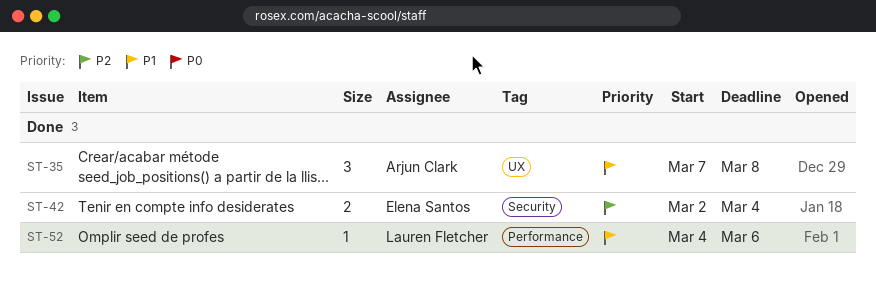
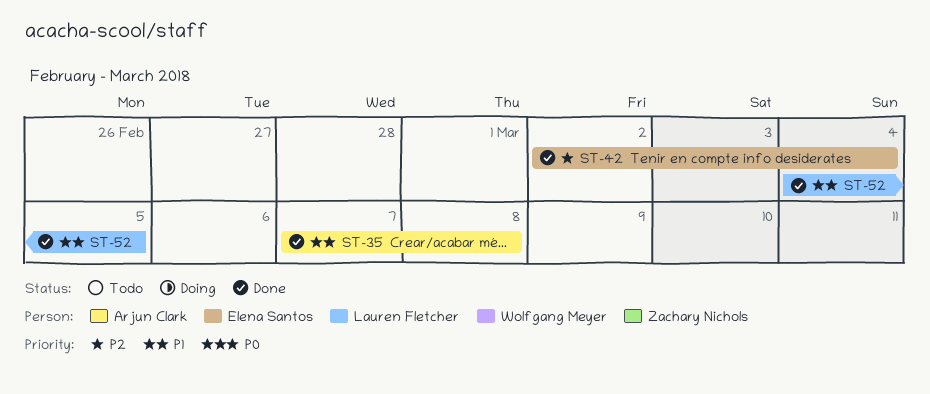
ST-52, due: Mar 6 -> Mar 5

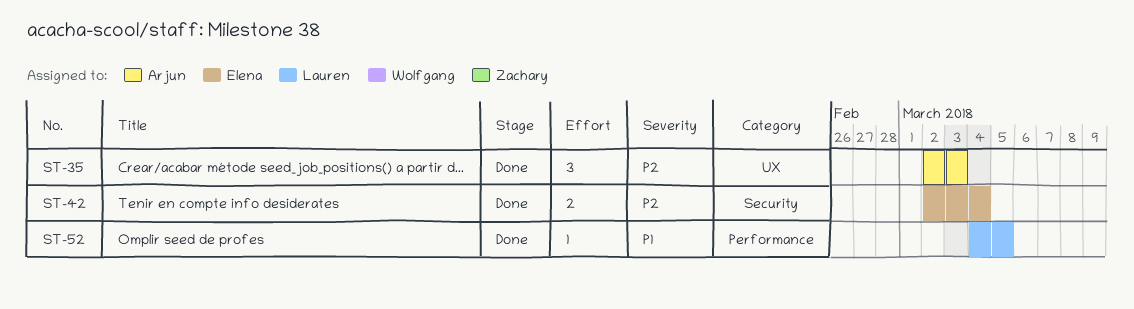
ST-35, priority: P1 -> P2
ST-35, start: Mar 7 -> Mar 2
ST-35, due: Mar 8 -> Mar 3

